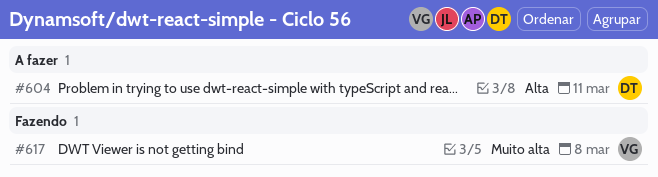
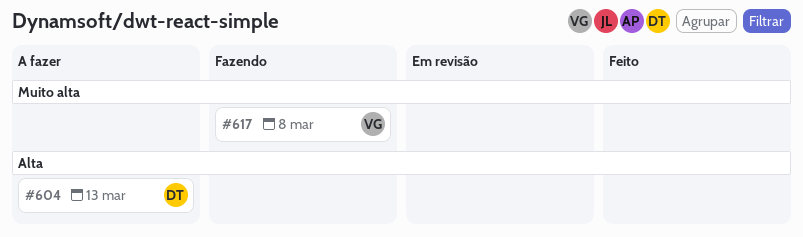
#604, due: Mar 11 -> Mar 13

